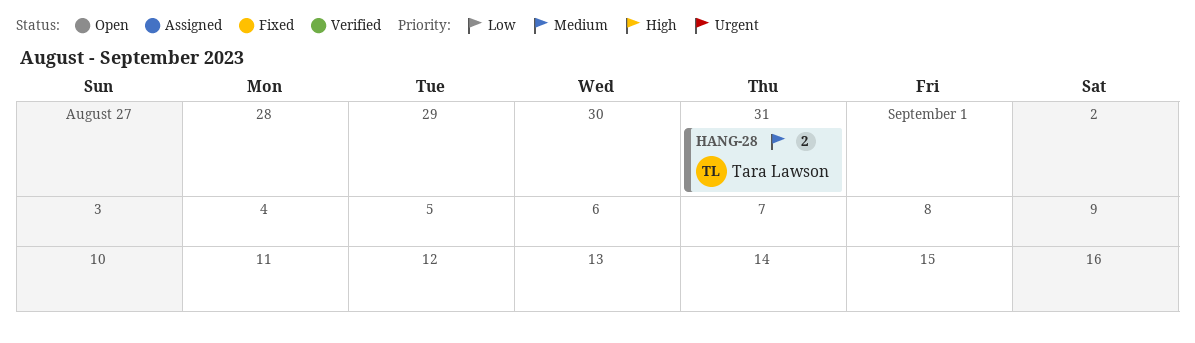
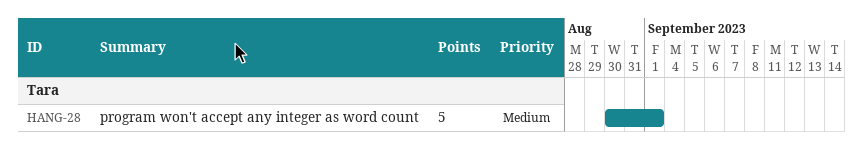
HANG-28, estimate: 2 -> 5
HANG-28, due: Aug 31 -> Sep 1

